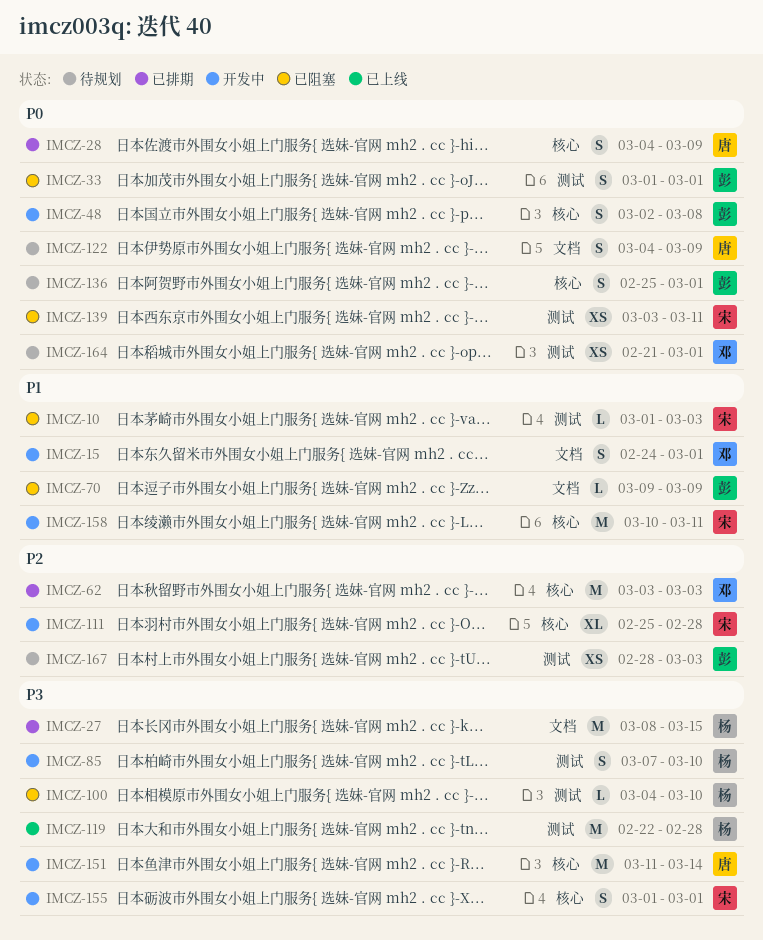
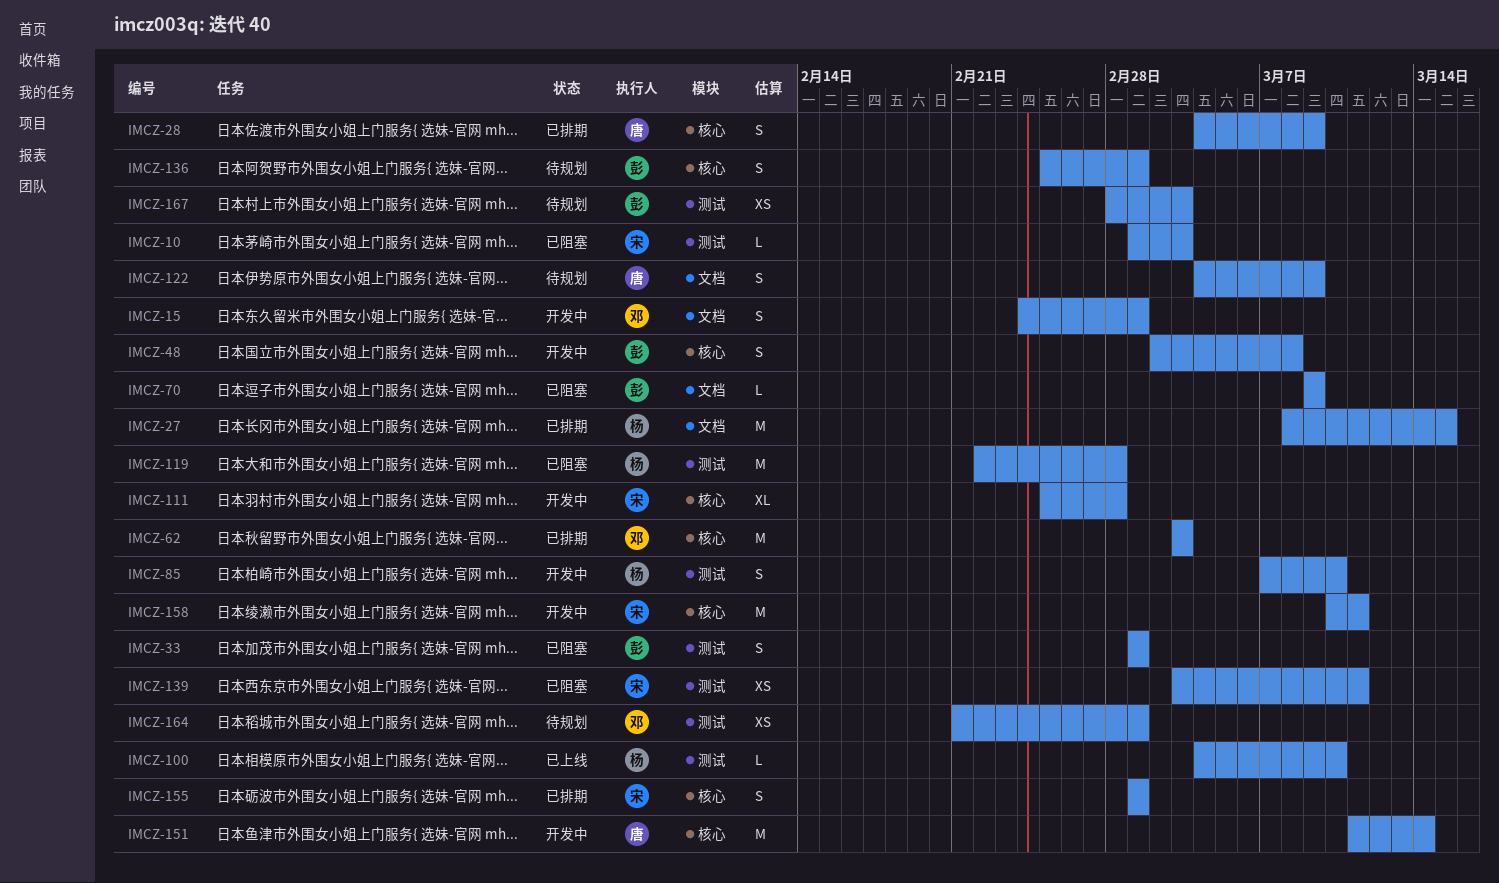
IMCZ-100, status: 已阻塞 -> 已上线
IMCZ-119, status: 已上线 -> 已阻塞
IMCZ-155, status: 开发中 -> 已排期

